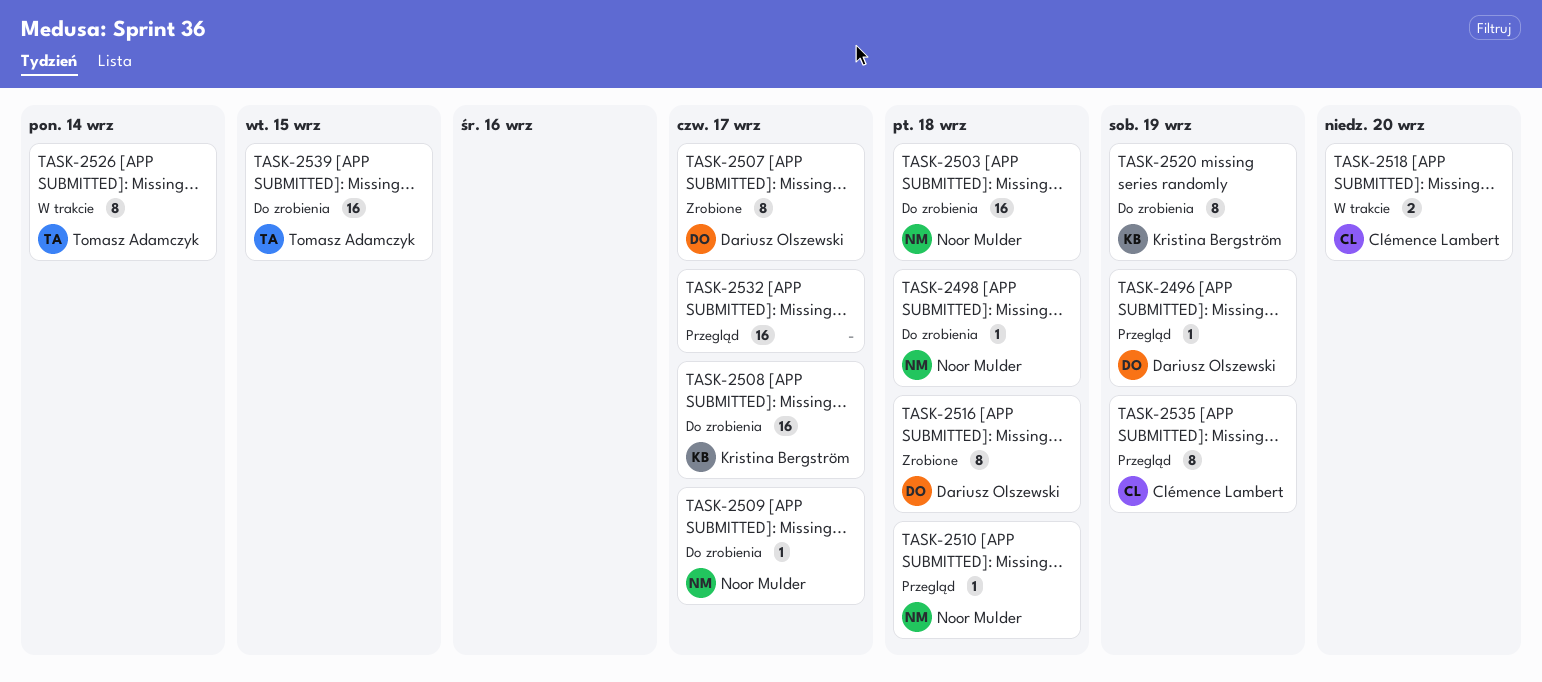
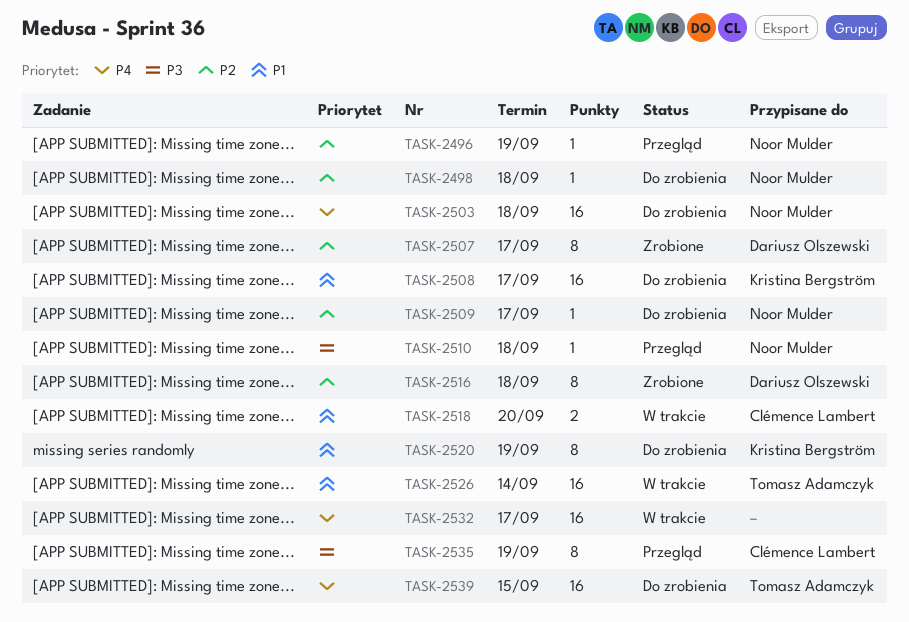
TASK-2496, owner: Dariusz Olszewski -> Noor Mulder
TASK-2526, estimate: 8 -> 16
TASK-2532, status: Przegląd -> W trakcie

